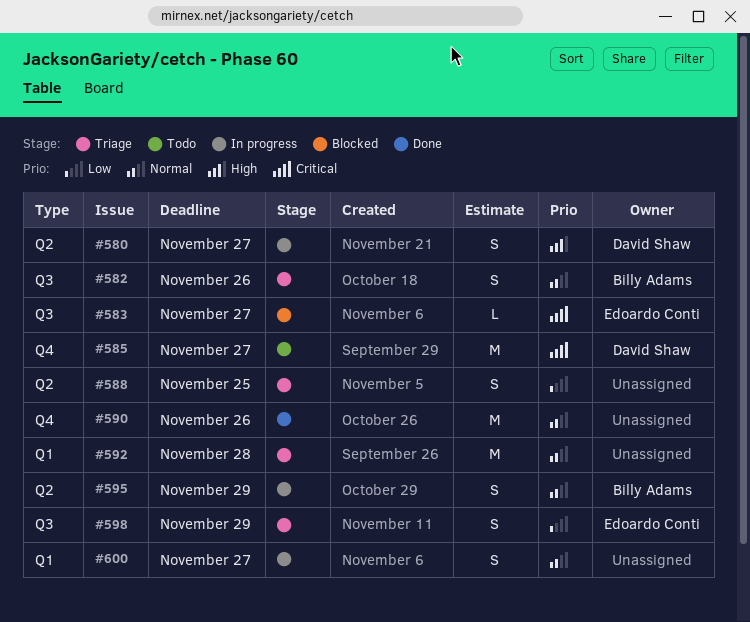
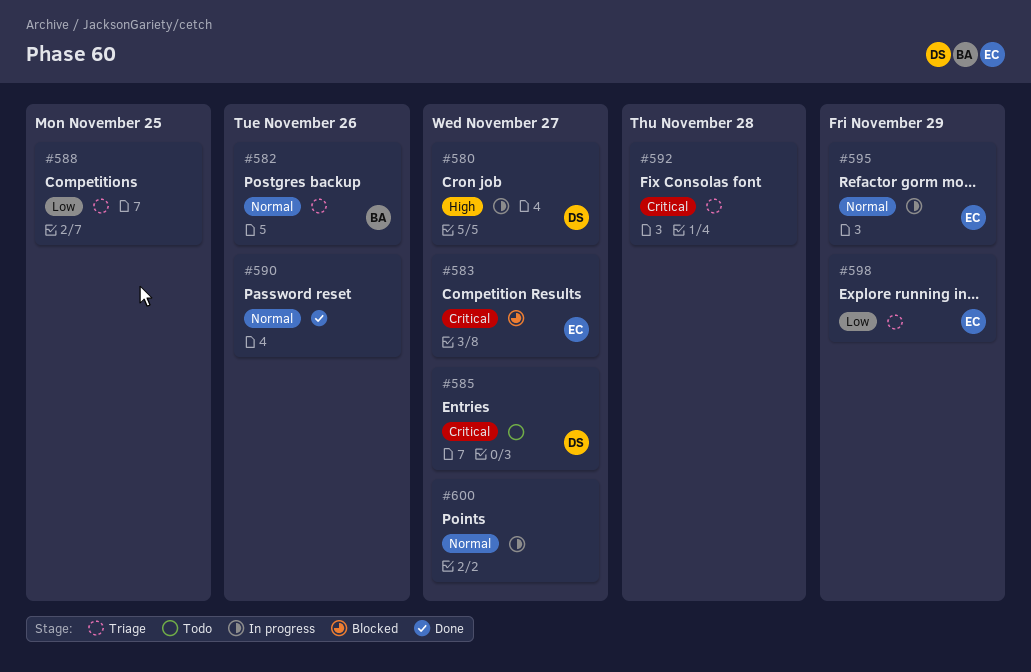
#592, priority: Normal -> Critical
#595, owner: Billy Adams -> Edoardo Conti

